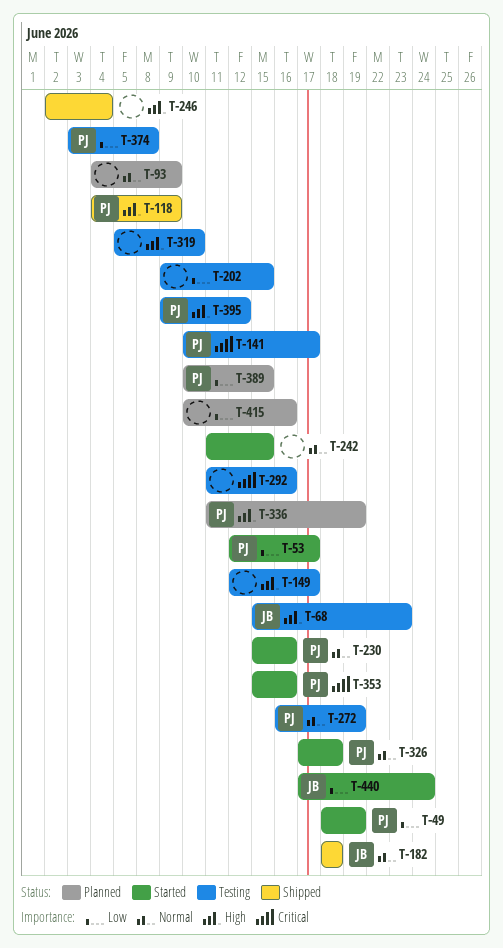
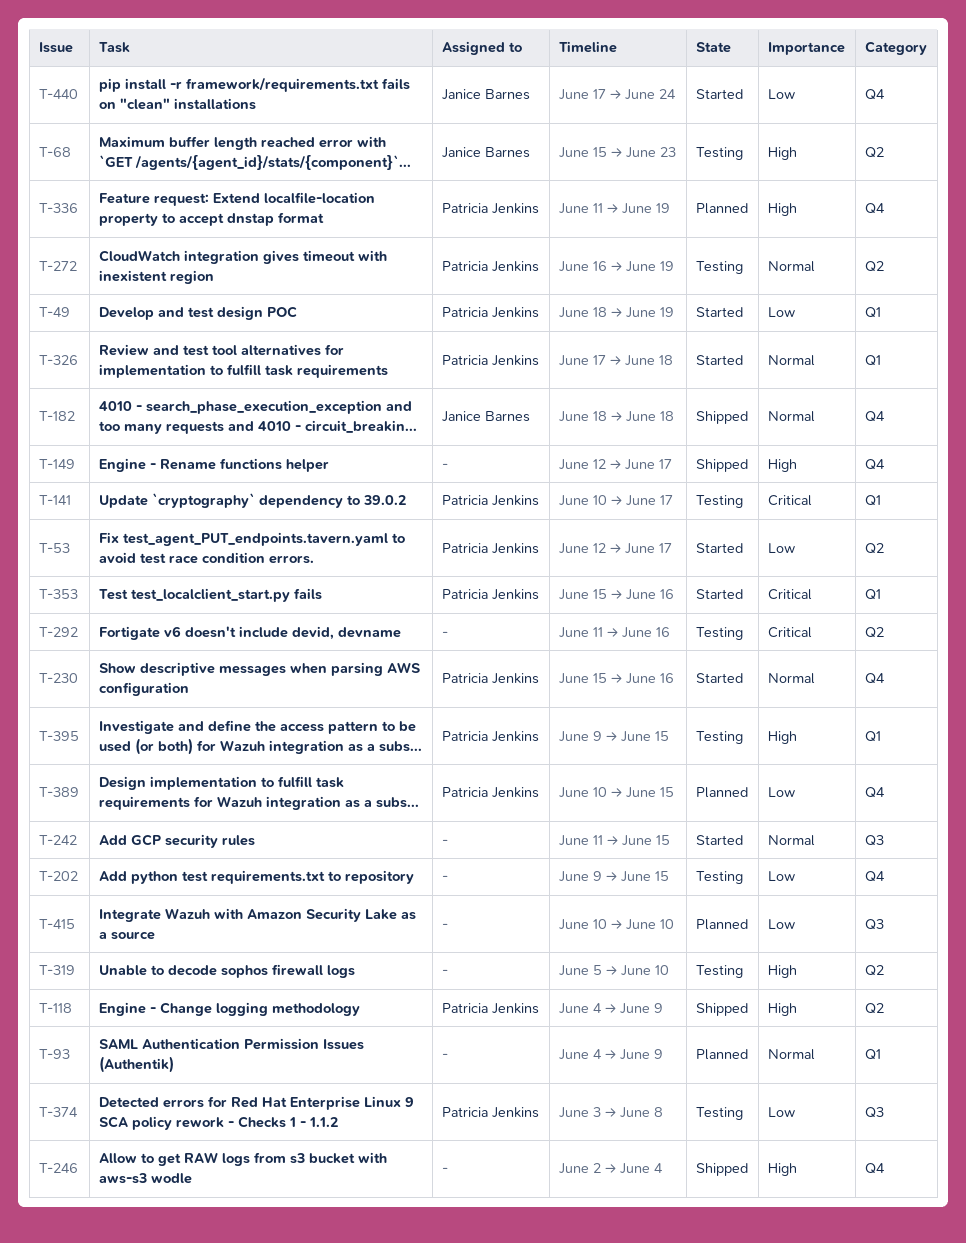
T-149, status: Testing -> Shipped
T-395, due: Jun 12 -> Jun 15
T-415, due: Jun 16 -> Jun 10

